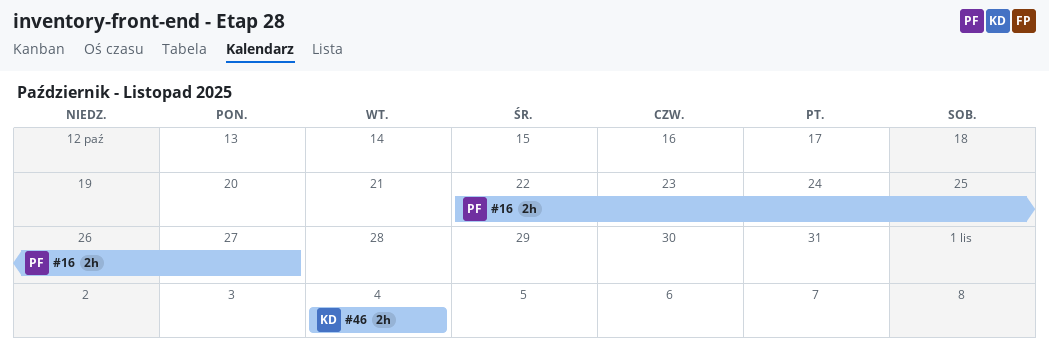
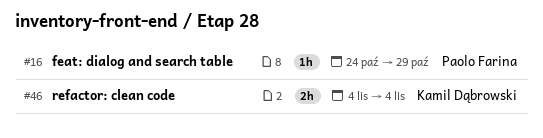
#16, estimate: 2h -> 1h
#16, start: Oct 22 -> Oct 24
#16, due: Oct 27 -> Oct 29

